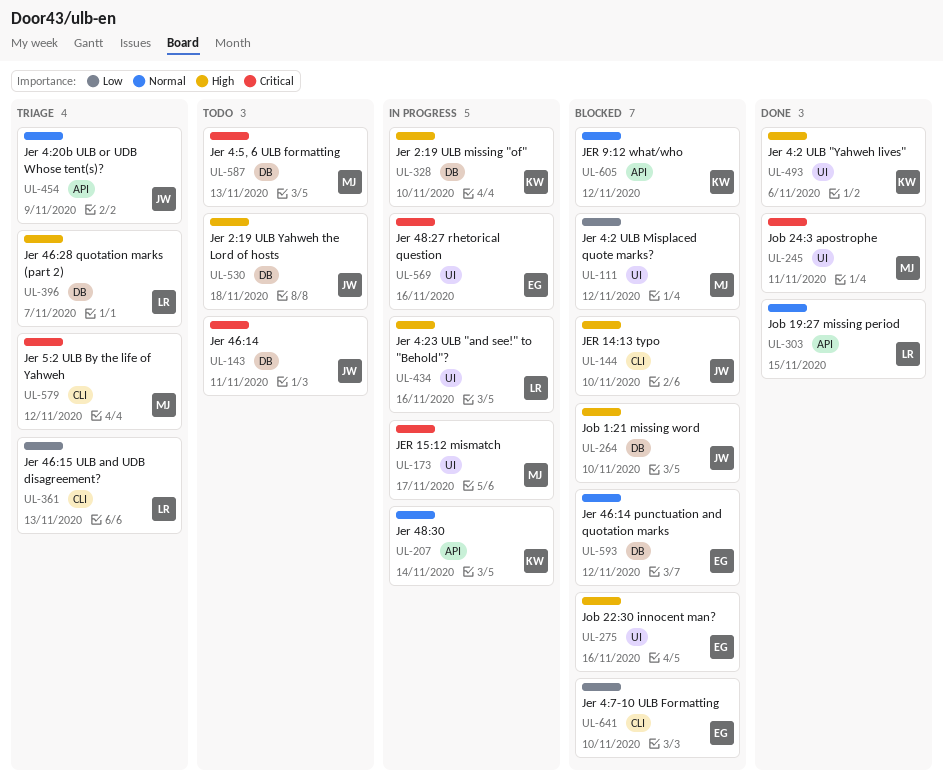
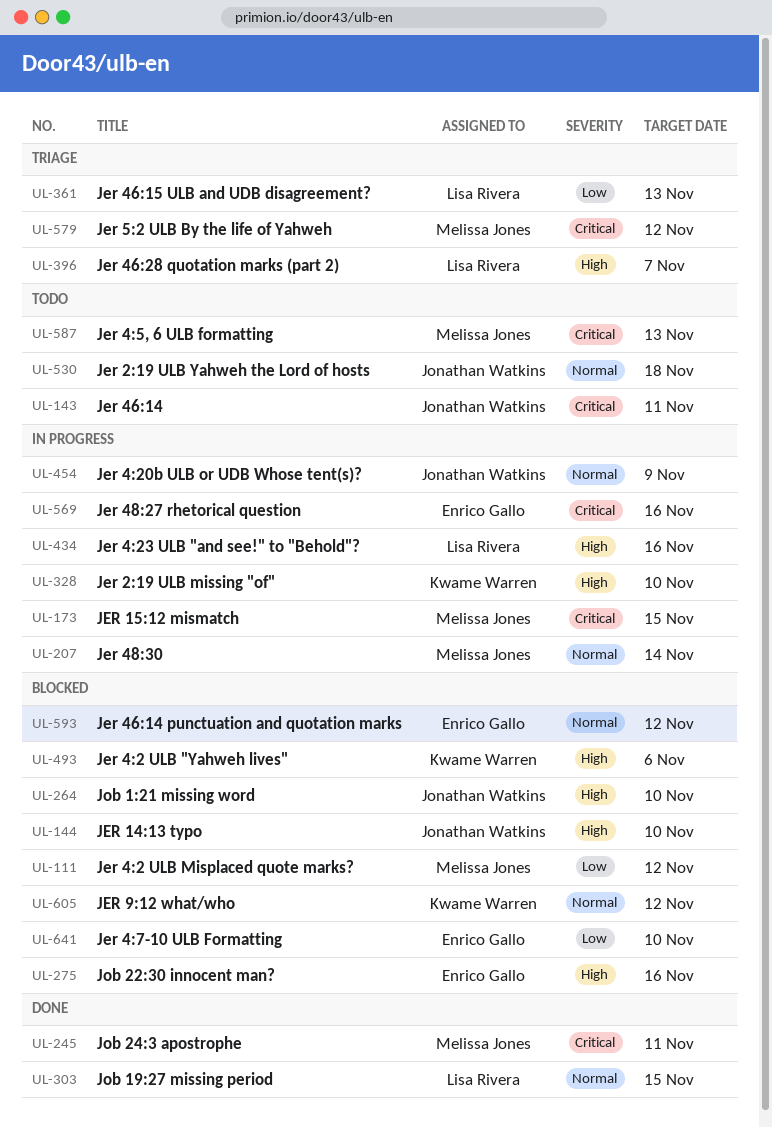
UL-173, due: Nov 17 -> Nov 15
UL-207, owner: Kwame Warren -> Melissa Jones
UL-454, status: Triage -> In progress
UL-493, status: Done -> Blocked
UL-530, priority: High -> Normal

